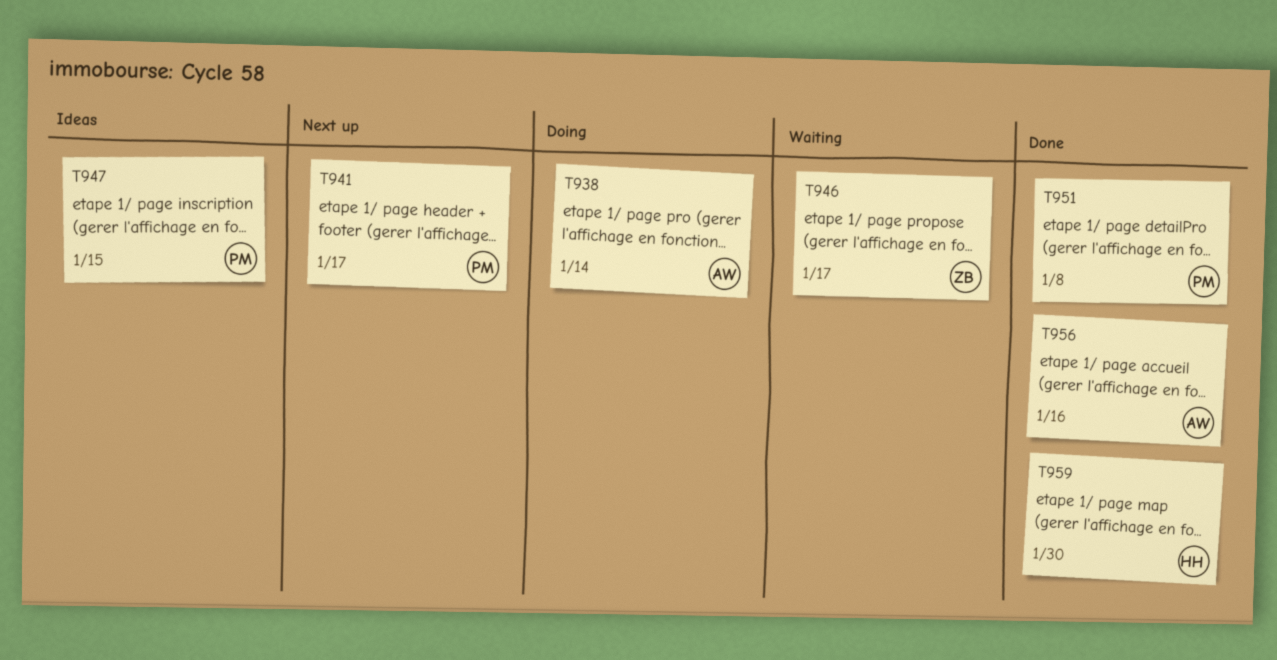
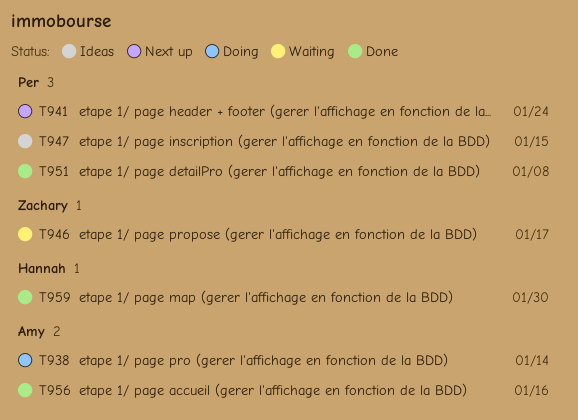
T941, due: Jan 17 -> Jan 24

